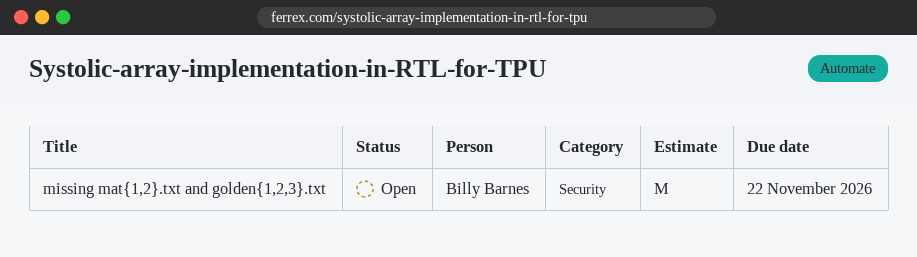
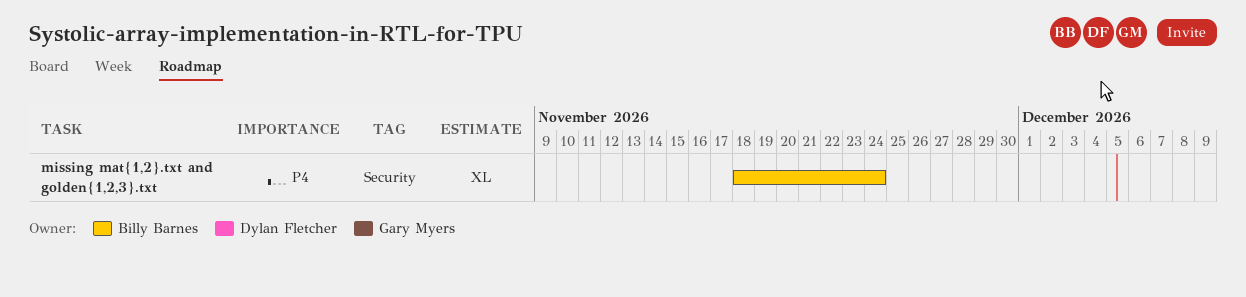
missing mat{1,2}.txt and golden{1,2,3}.txt, estimate: M -> XL
missing mat{1,2}.txt and golden{1,2,3}.txt, due: Nov 22 -> Nov 24

